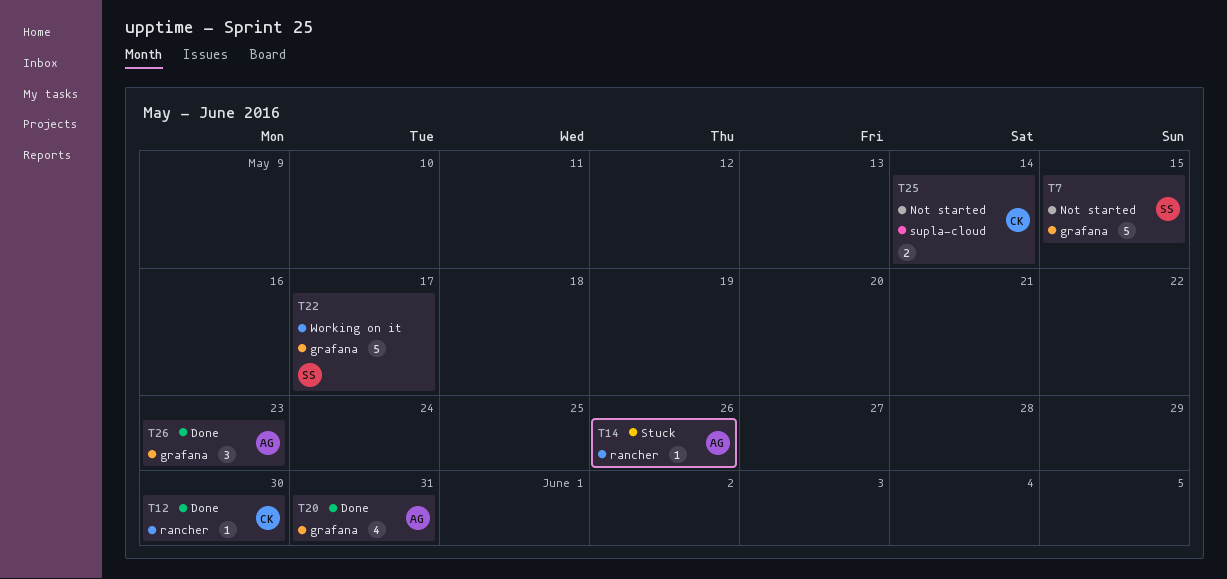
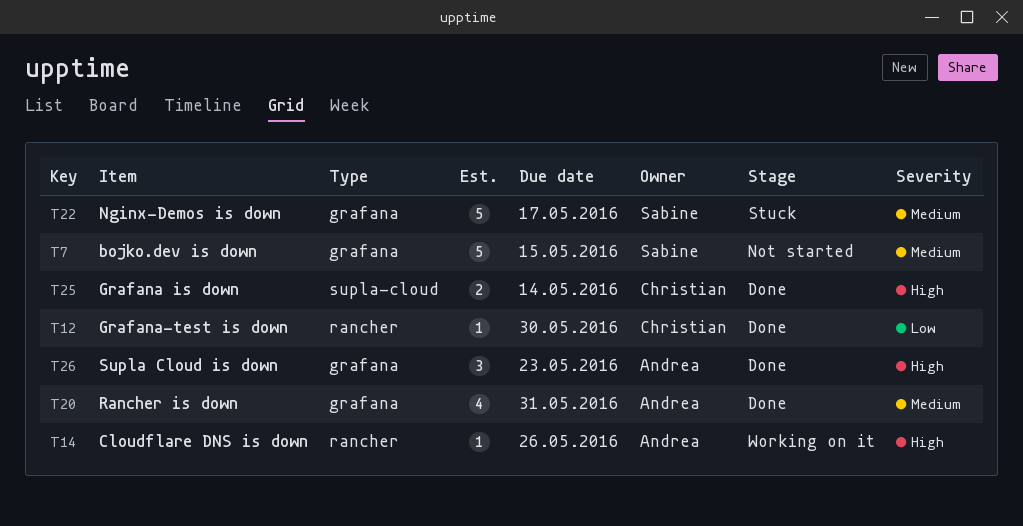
T14, status: Stuck -> Working on it
T22, status: Working on it -> Stuck
T25, status: Not started -> Done

